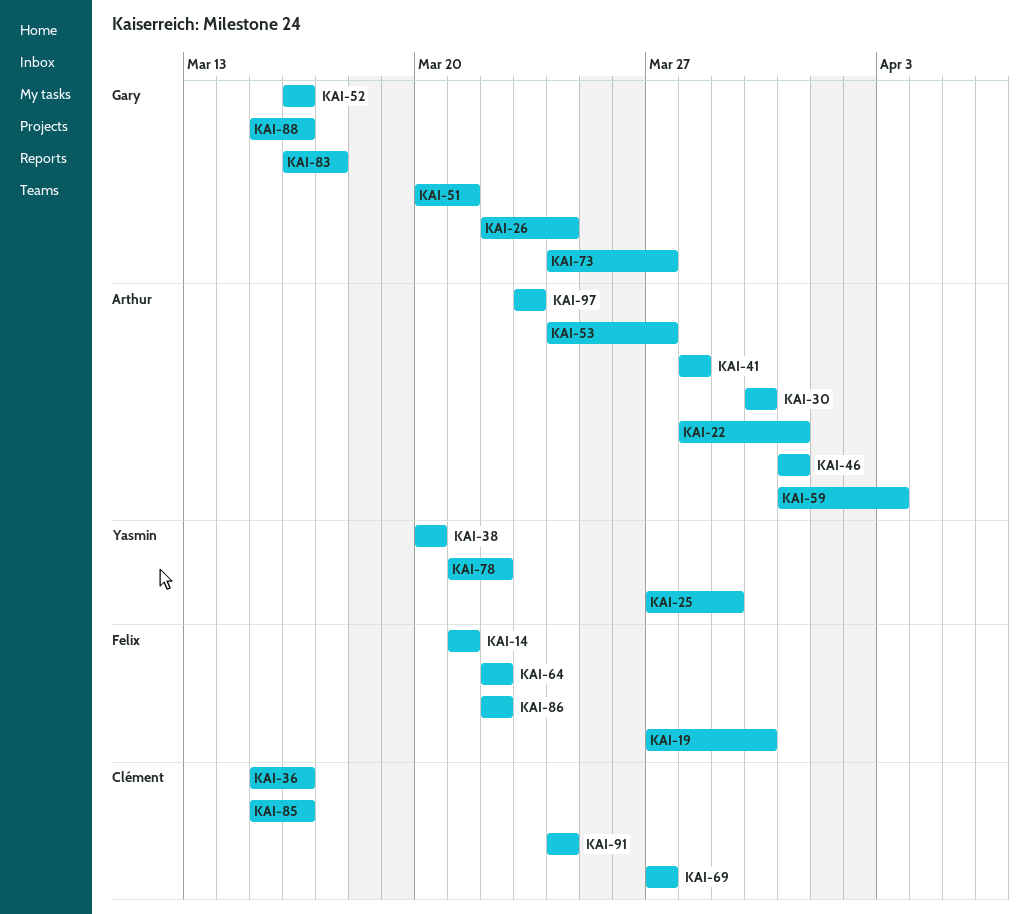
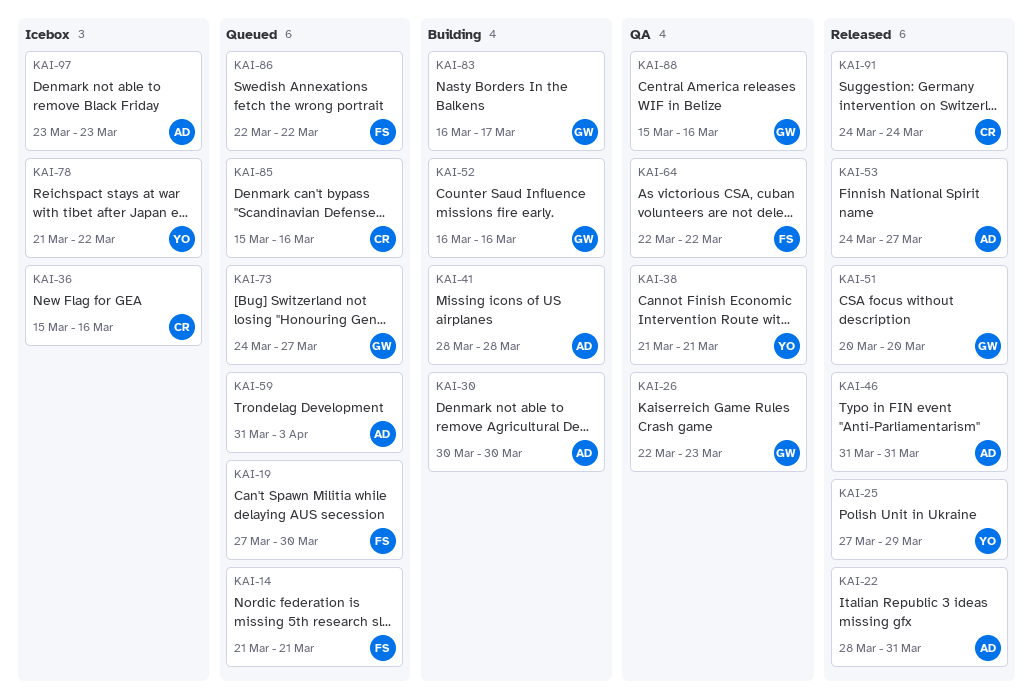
KAI-26, due: Mar 24 -> Mar 23
KAI-38, start: Mar 20 -> Mar 21
KAI-38, due: Mar 20 -> Mar 21
KAI-51, due: Mar 21 -> Mar 20
KAI-69: present -> none

